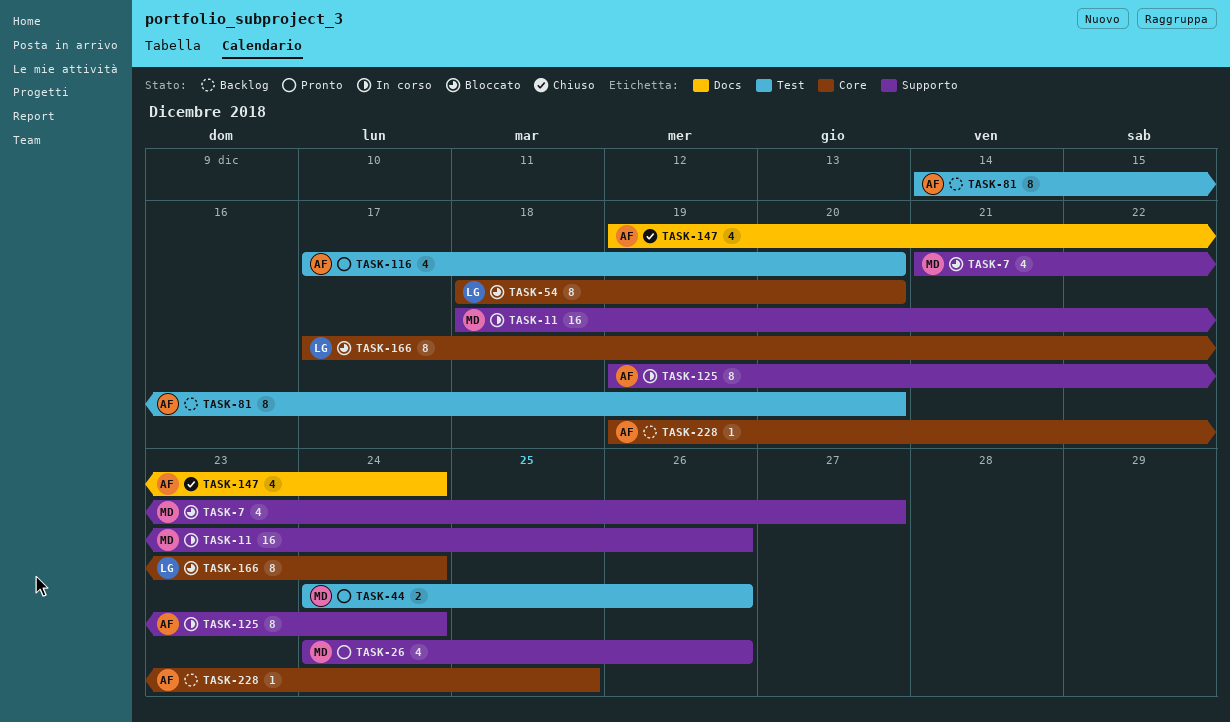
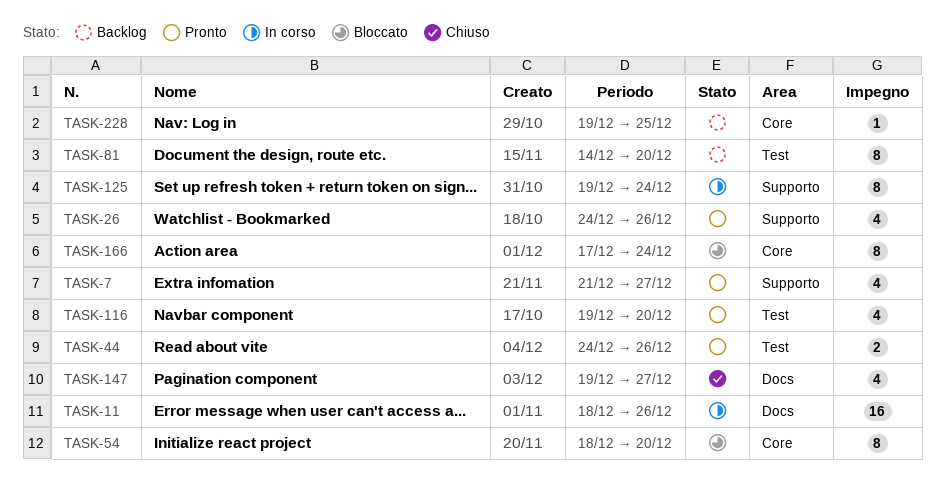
TASK-7, status: Bloccato -> Pronto
TASK-11, label: Supporto -> Docs
TASK-116, start: Dec 17 -> Dec 19
TASK-147, due: Dec 24 -> Dec 27

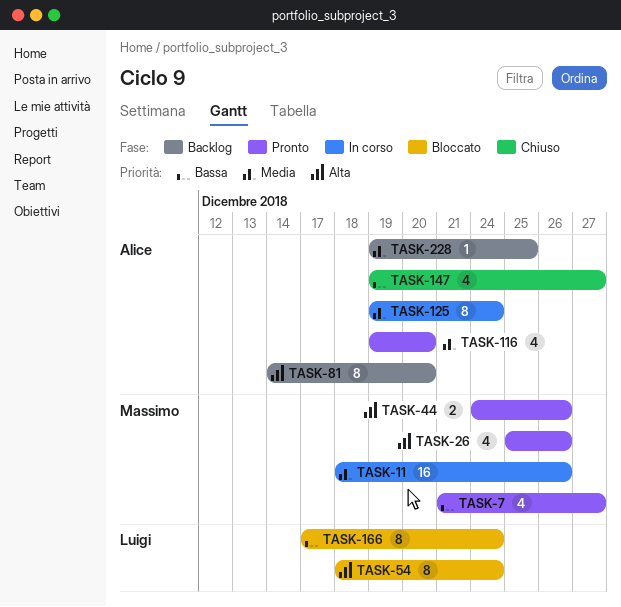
TASK-26, start: Dec 24 -> Dec 25
TASK-54, due: Dec 20 -> Dec 24

